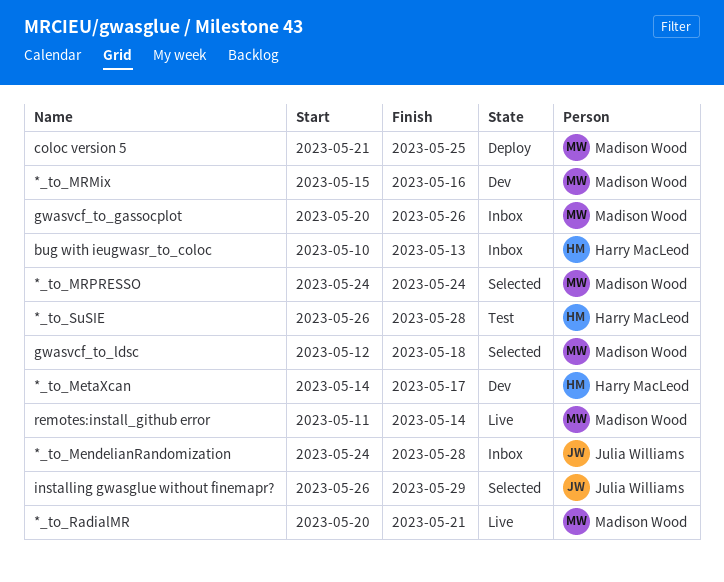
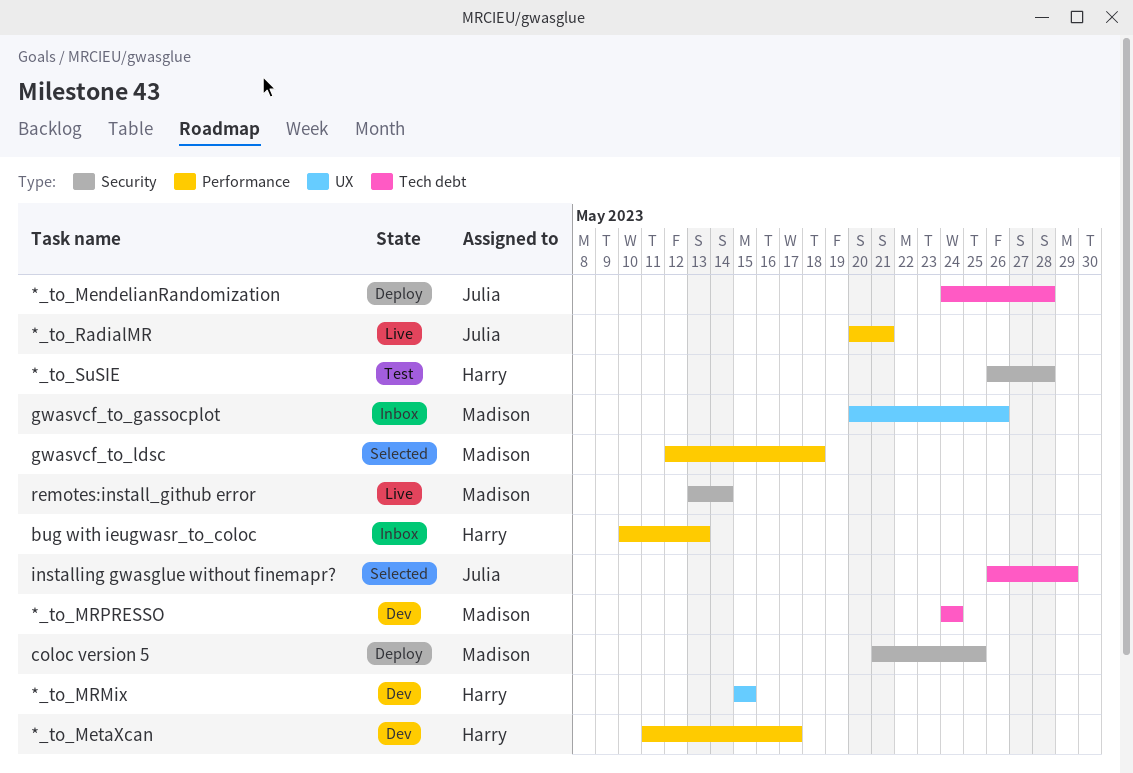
*_to_MendelianRandomization, status: Inbox -> Deploy
*_to_MetaXcan, start: May 14 -> May 11
*_to_MRMix, owner: Madison Wood -> Harry MacLeod
*_to_MRMix, due: May 16 -> May 15
*_to_MRPRESSO, status: Selected -> Dev
*_to_RadialMR, owner: Madison Wood -> Julia Williams
remotes:install_github error, start: May 11 -> May 13

